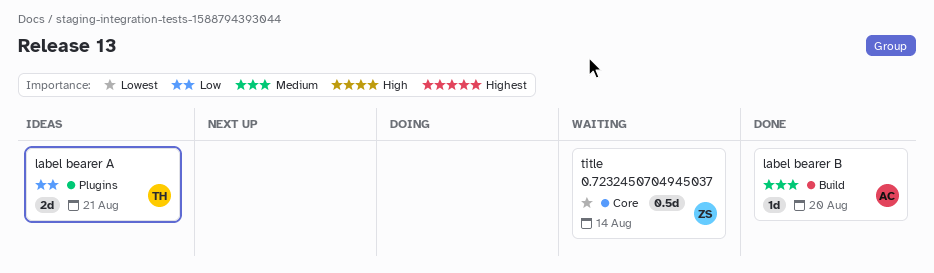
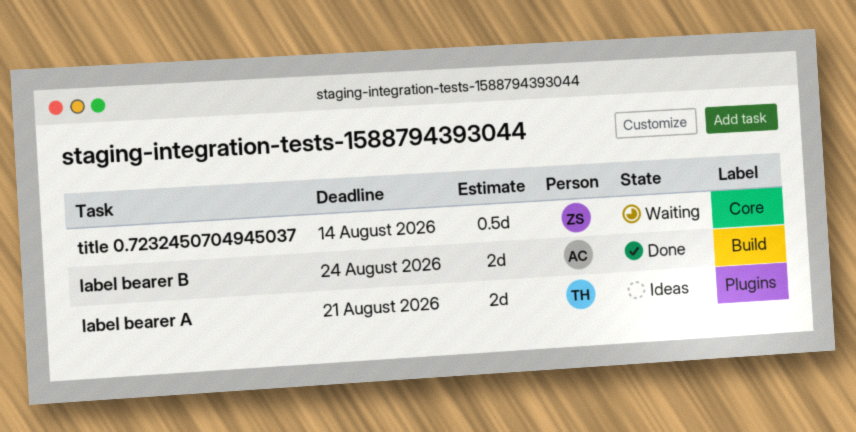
label bearer B, estimate: 1d -> 2d
label bearer B, due: Aug 20 -> Aug 24

